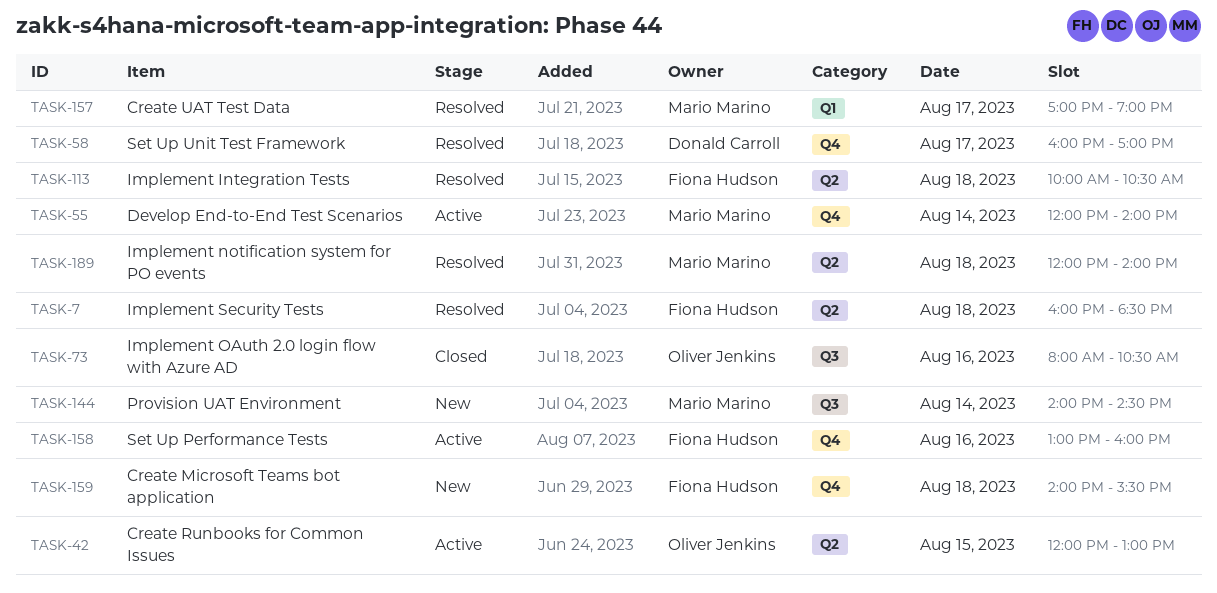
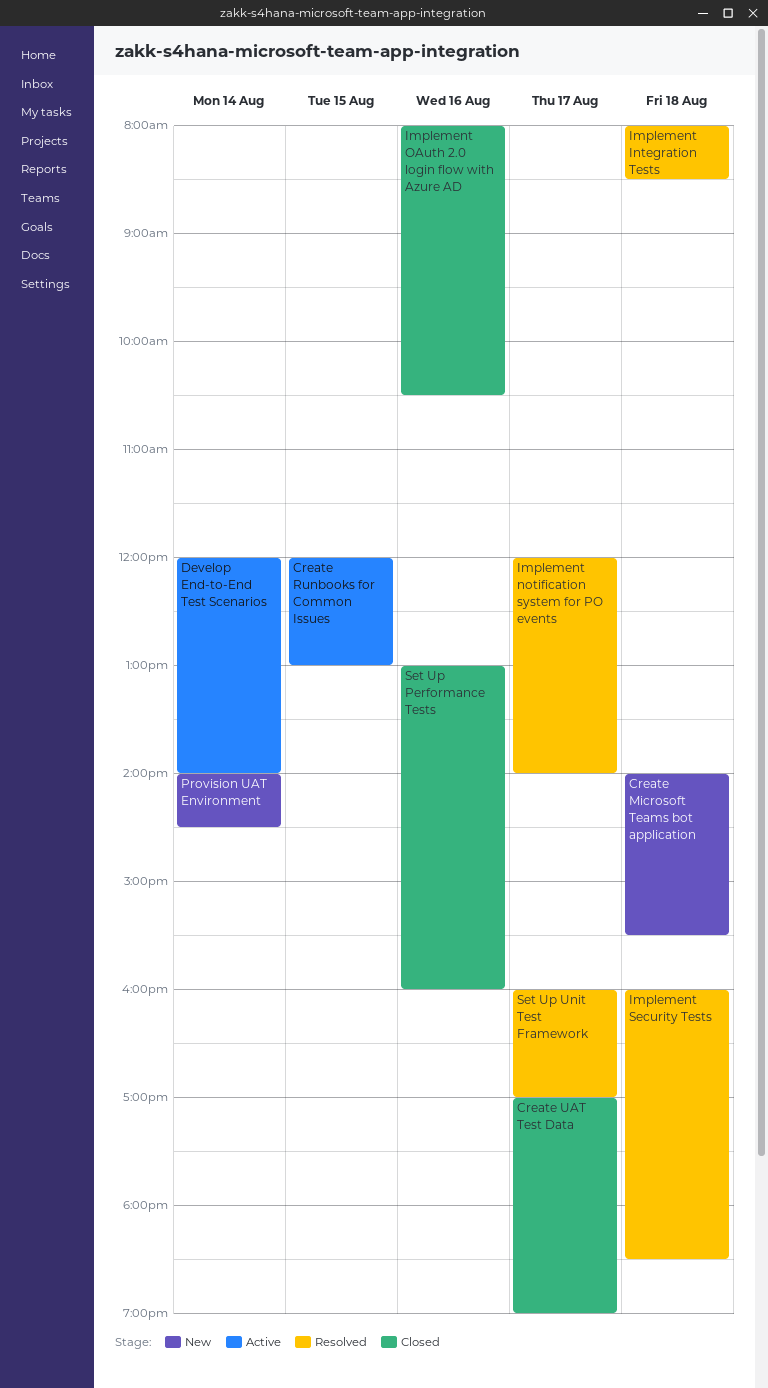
Create UAT Test Data, status: Resolved -> Closed
Implement Integration Tests, begins: 10:00 -> 08:00
Implement Integration Tests, ends: 10:30 -> 08:30
Implement notification system for PO events, day: Aug 18 -> Aug 17
Set Up Performance Tests, status: Active -> Closed

